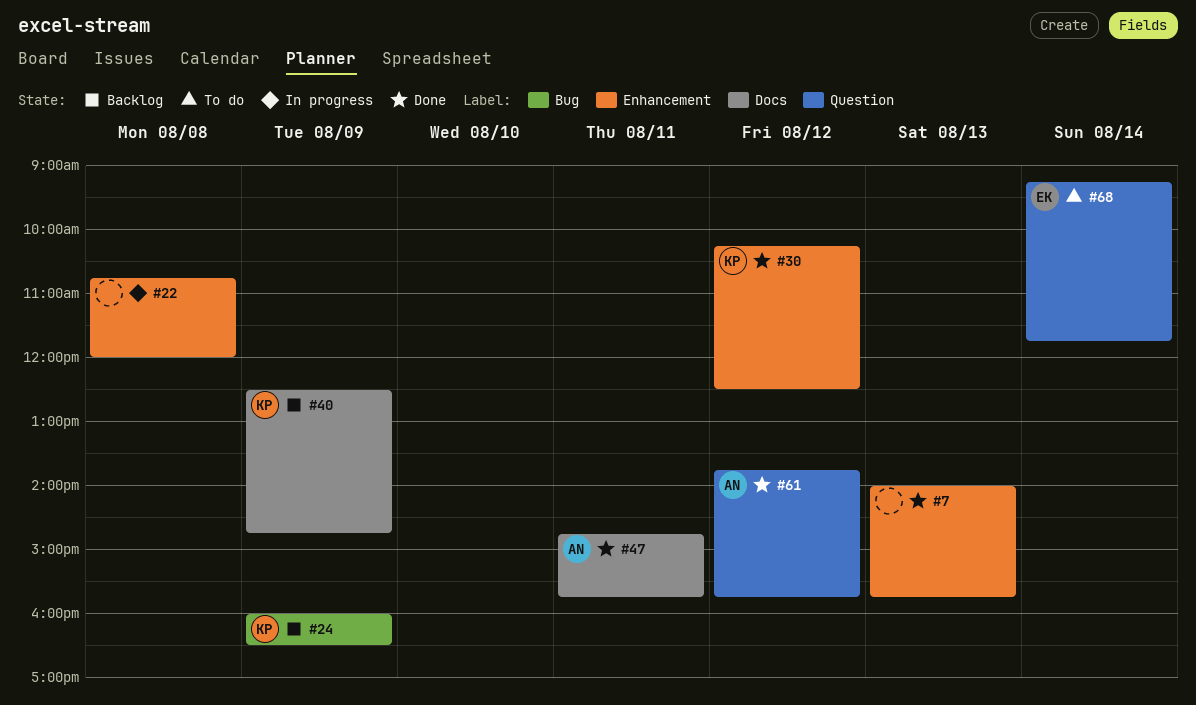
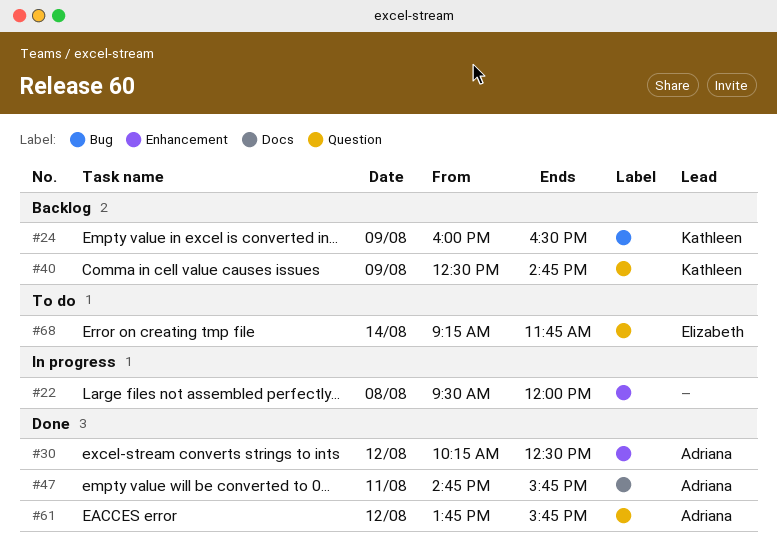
#7: present -> none
#22, begins: 10:45 -> 09:30
#30, owner: Kathleen -> Adriana
#40, label: Docs -> Question

